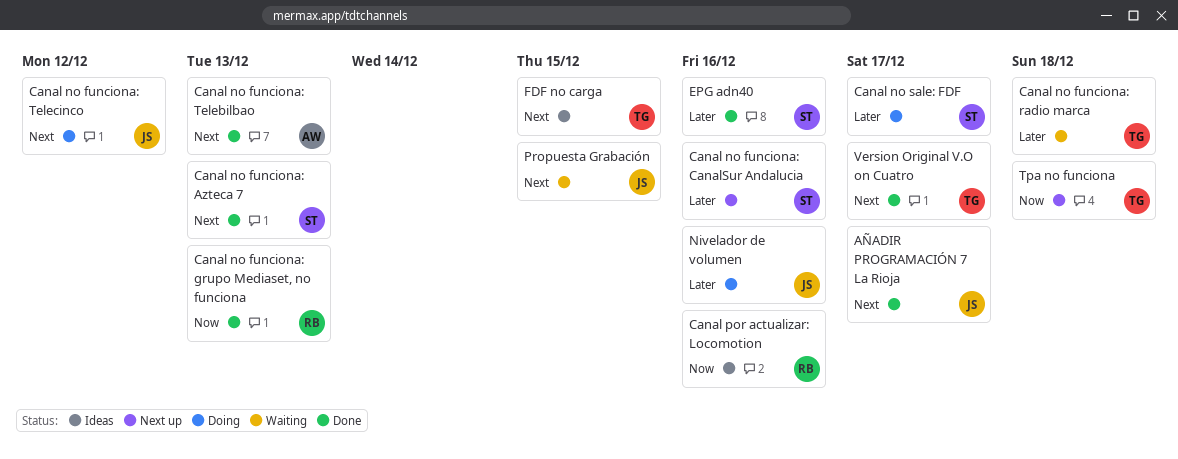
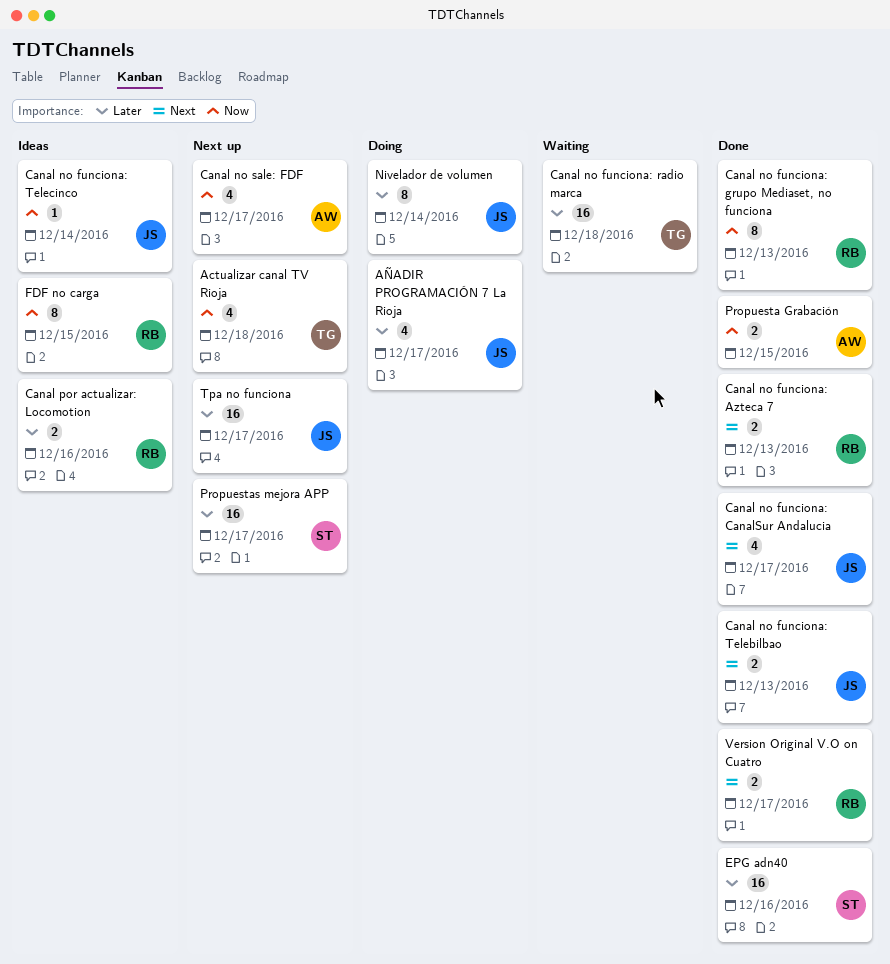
Actualizar canal TV Rioja: none -> present
AÑADIR PROGRAMACIÓN 7 La Rioja, status: Done -> Doing
AÑADIR PROGRAMACIÓN 7 La Rioja, priority: Next -> Later
Canal no funciona: Azteca 7, owner: ST -> RB
Canal no funciona: CanalSur Andalucia, status: Next up -> Done
Canal no funciona: CanalSur Andalucia, owner: ST -> JS
Canal no funciona: CanalSur Andalucia, priority: Later -> Next
Canal no funciona: CanalSur Andalucia, due: Dec 16 -> Dec 17
Canal no funciona: Telebilbao, owner: AW -> JS
Canal no funciona: Telecinco, status: Doing -> Ideas
Canal no funciona: Telecinco, priority: Next -> Now
Canal no funciona: Telecinco, due: Dec 12 -> Dec 14
Canal no sale: FDF, status: Doing -> Next up
Canal no sale: FDF, owner: ST -> AW
Canal no sale: FDF, priority: Later -> Now
Canal por actualizar: Locomotion, priority: Now -> Later
FDF no carga, owner: TG -> RB
FDF no carga, priority: Next -> Now
Nivelador de volumen, due: Dec 16 -> Dec 14
Propuesta Grabación, status: Waiting -> Done
Propuesta Grabación, owner: JS -> AW
Propuesta Grabación, priority: Next -> Now
Propuestas mejora APP: none -> present
Tpa no funciona, owner: TG -> JS
Tpa no funciona, priority: Now -> Later
Tpa no funciona, due: Dec 18 -> Dec 17
Version Original V.O on Cuatro, owner: TG -> RB

